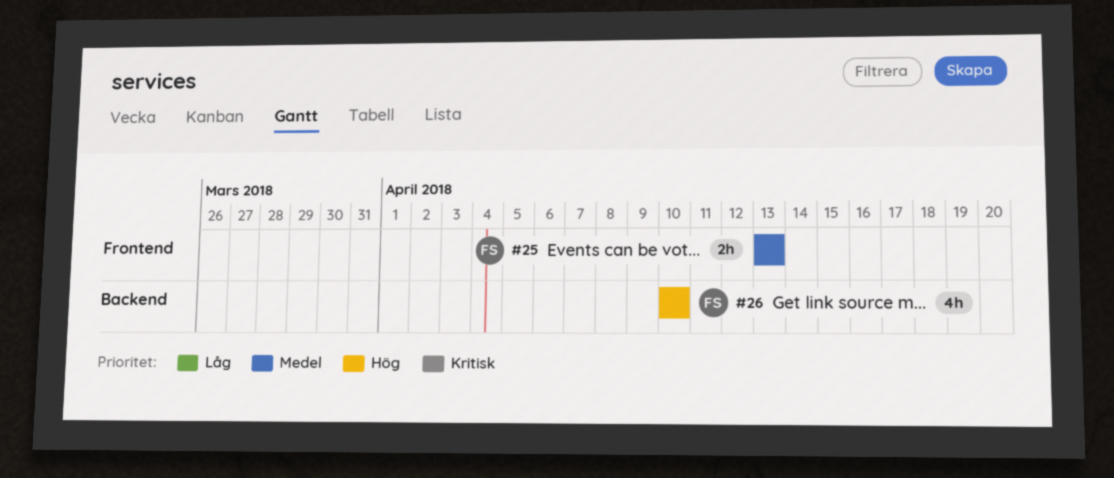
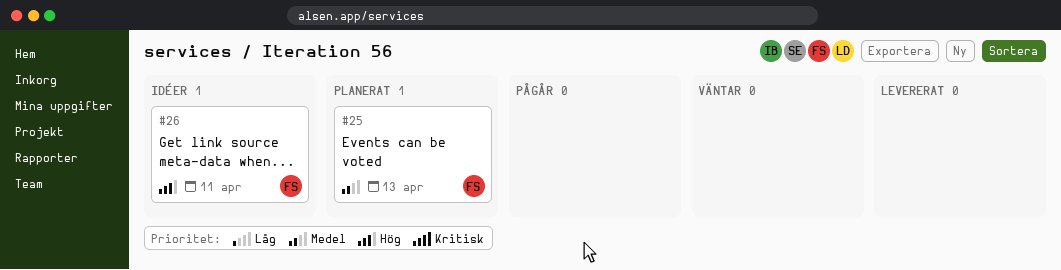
#26, due: Apr 10 -> Apr 11

